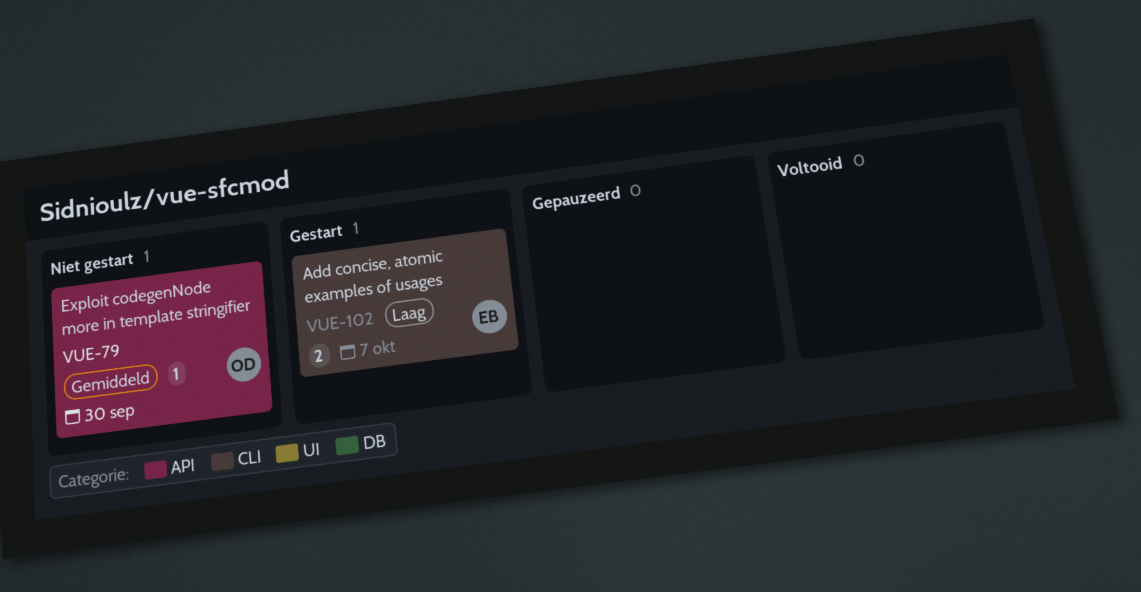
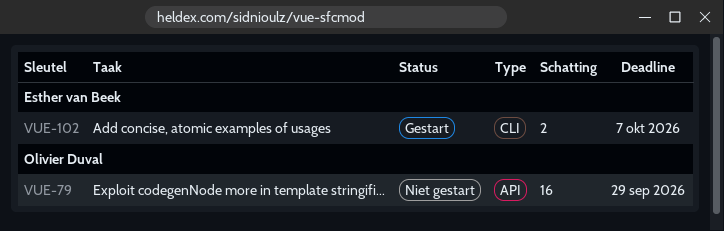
VUE-79, estimate: 1 -> 16
VUE-79, due: Sep 30 -> Sep 29

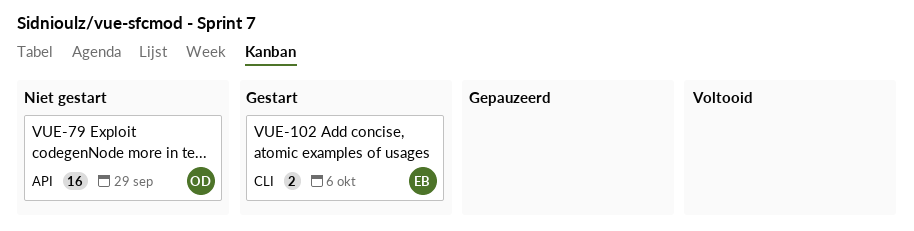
VUE-102, due: Oct 7 -> Oct 6

